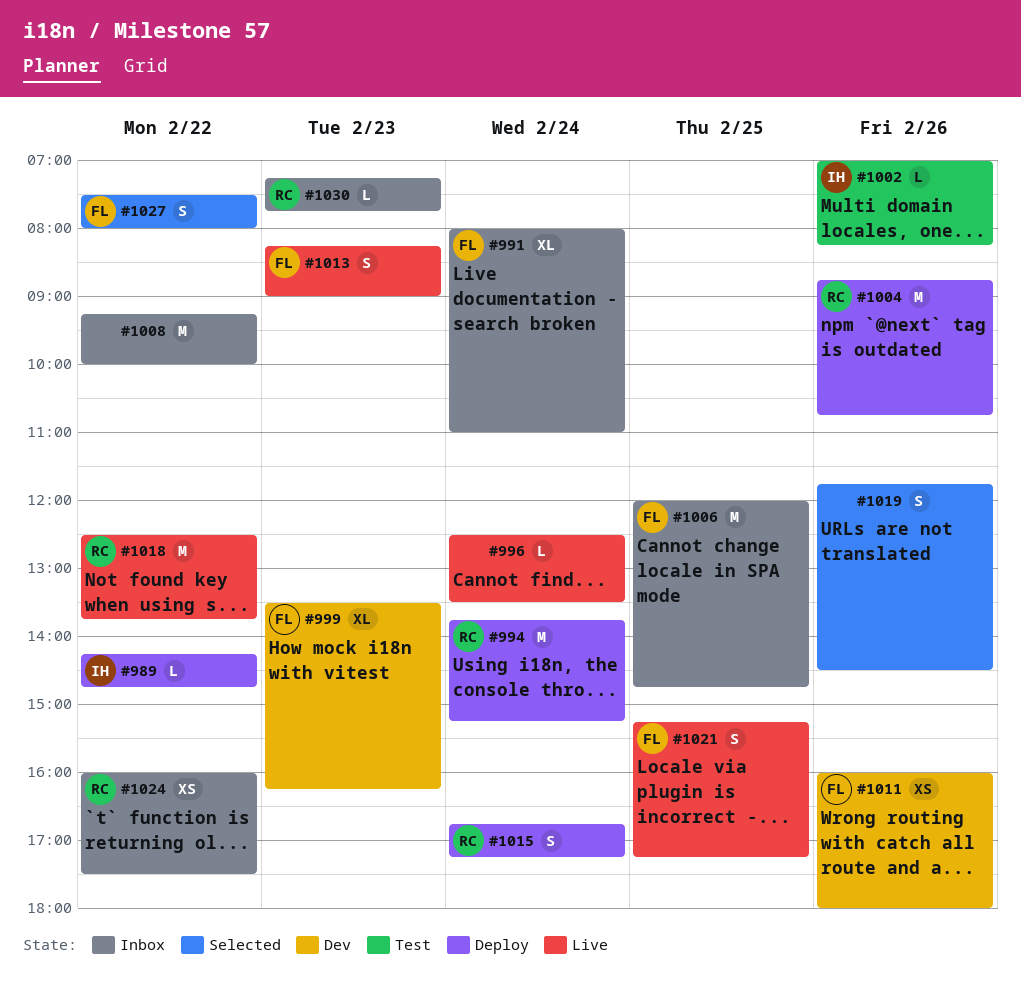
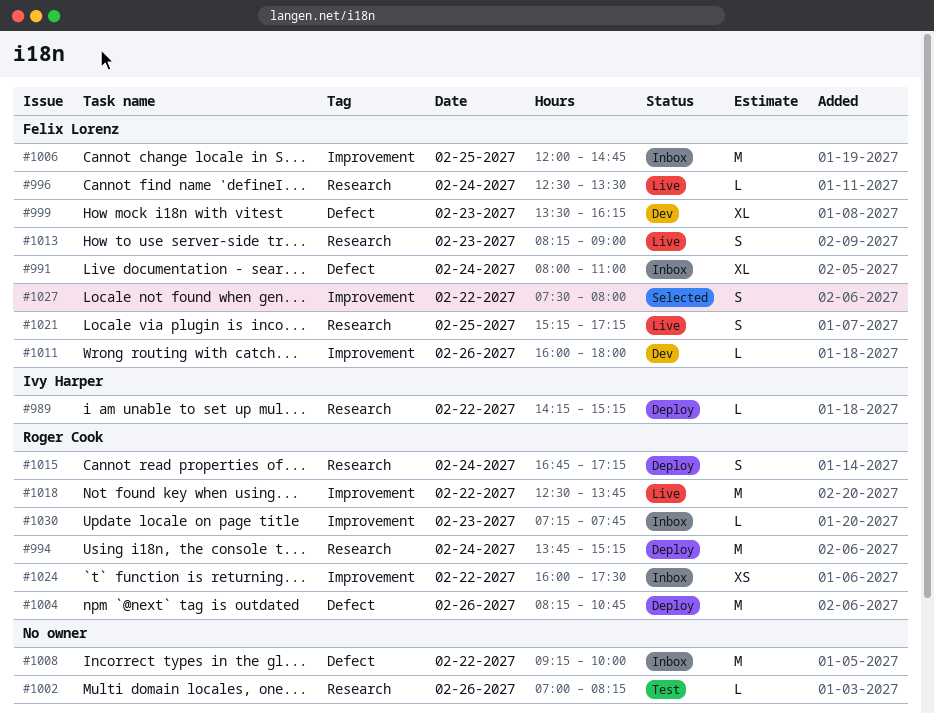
#989, ends: 14:45 -> 15:15
#996, owner: none -> Felix Lorenz
#1002, owner: Ivy Harper -> none
#1004, begins: 08:45 -> 08:15
#1011, estimate: XS -> L
#1019: present -> none

